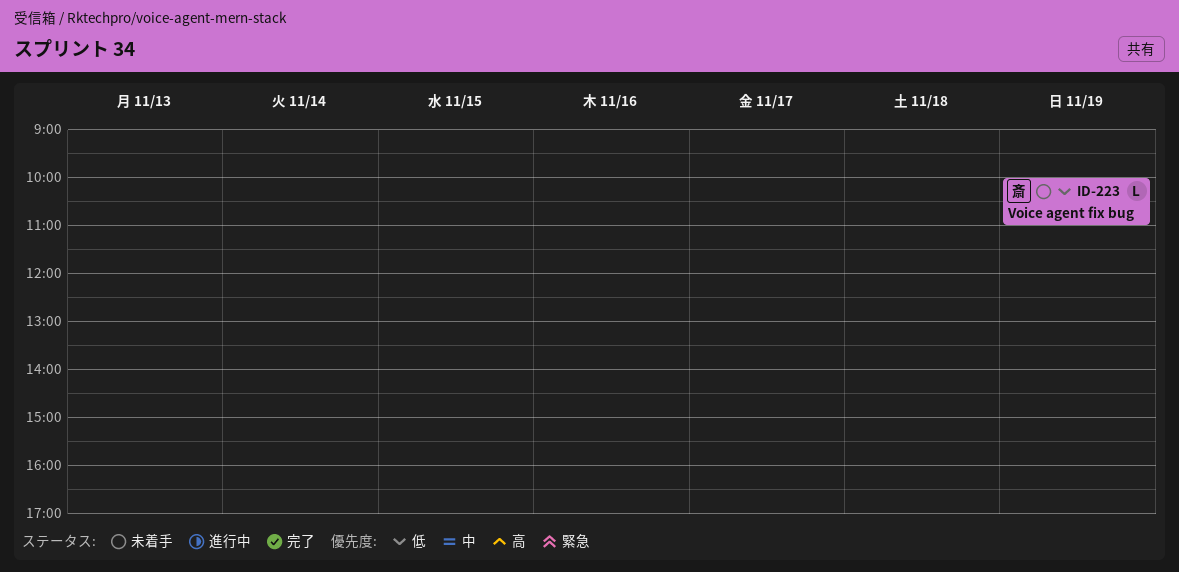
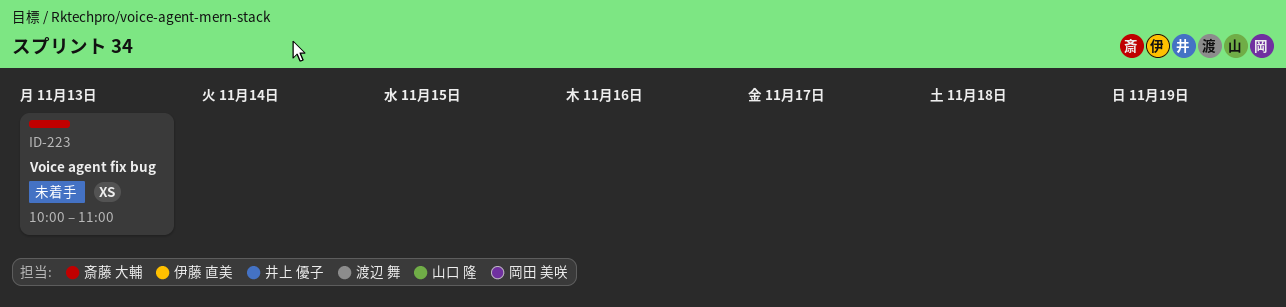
ID-223, estimate: L -> XS
ID-223, day: Nov 19 -> Nov 13

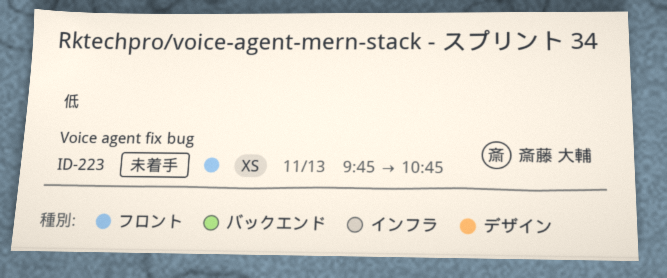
ID-223, begins: 10:00 -> 09:45
ID-223, ends: 11:00 -> 10:45

